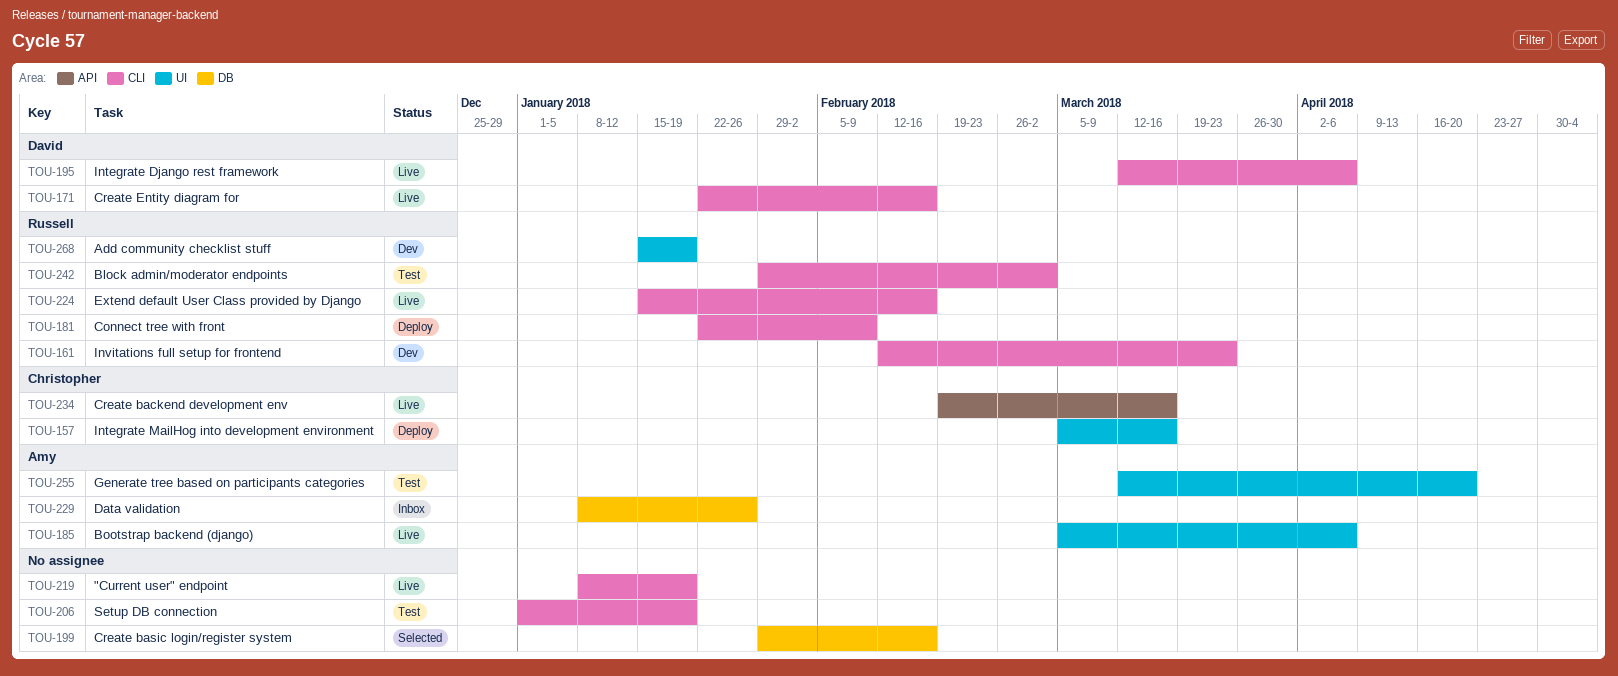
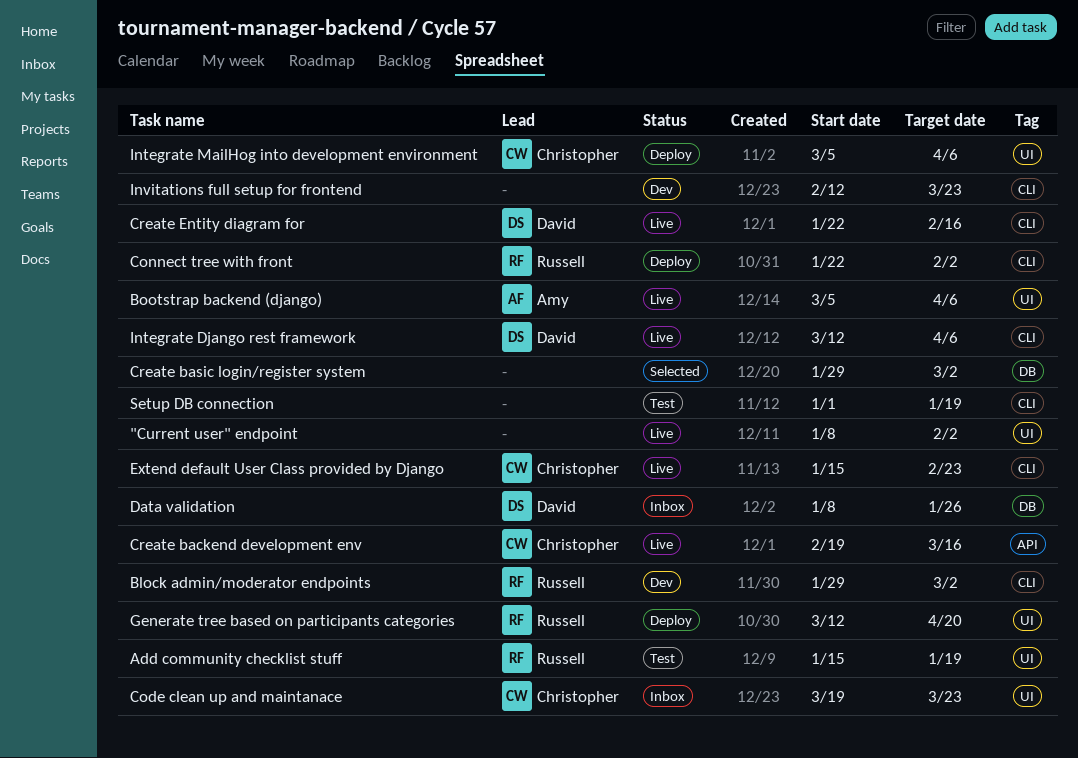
"Current user" endpoint, label: CLI -> UI
"Current user" endpoint, due: Jan 19 -> Feb 2
Add community checklist stuff, status: Dev -> Test
Block admin/moderator endpoints, status: Test -> Dev
Code clean up and maintanace: none -> present
Connect tree with front, due: Feb 9 -> Feb 2
Create basic login/register system, due: Feb 16 -> Mar 2
Data validation, owner: Amy -> David
Extend default User Class provided by Django, owner: Russell -> Christopher
Extend default User Class provided by Django, due: Feb 16 -> Feb 23
Generate tree based on participants categories, status: Test -> Deploy
Generate tree based on participants categories, owner: Amy -> Russell
Integrate MailHog into development environment, due: Mar 16 -> Apr 6
Invitations full setup for frontend, owner: Russell -> none

